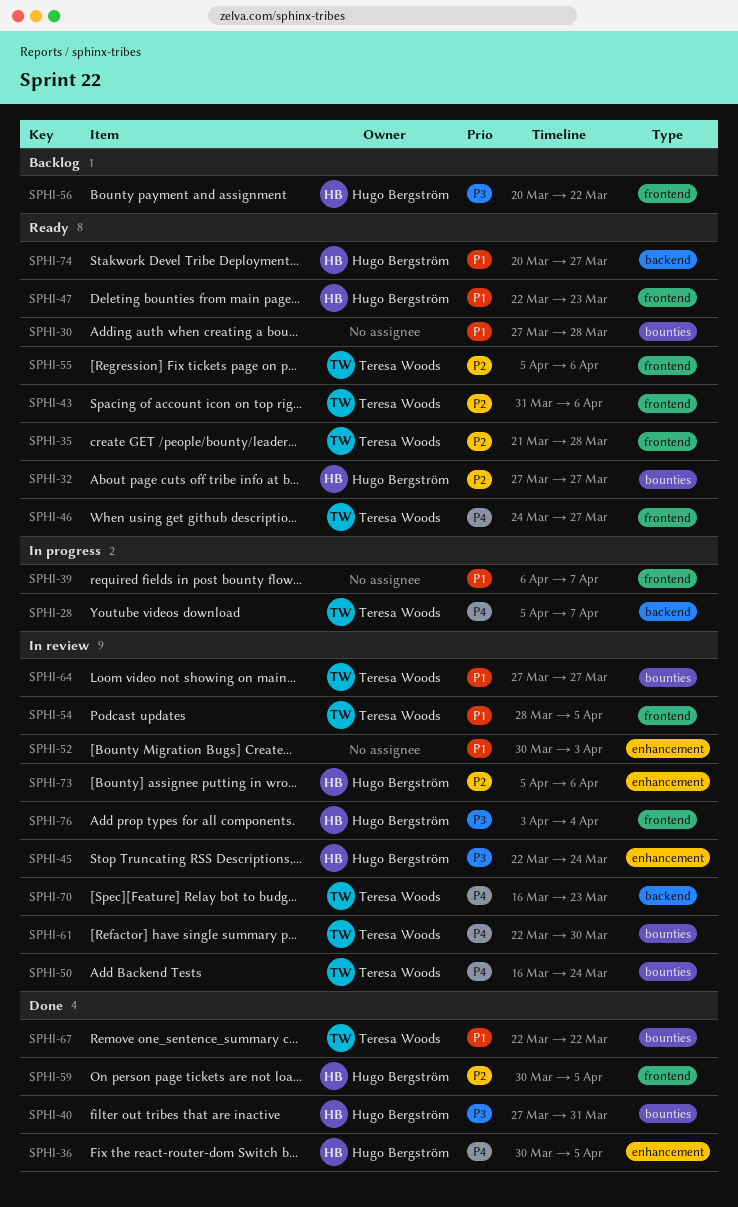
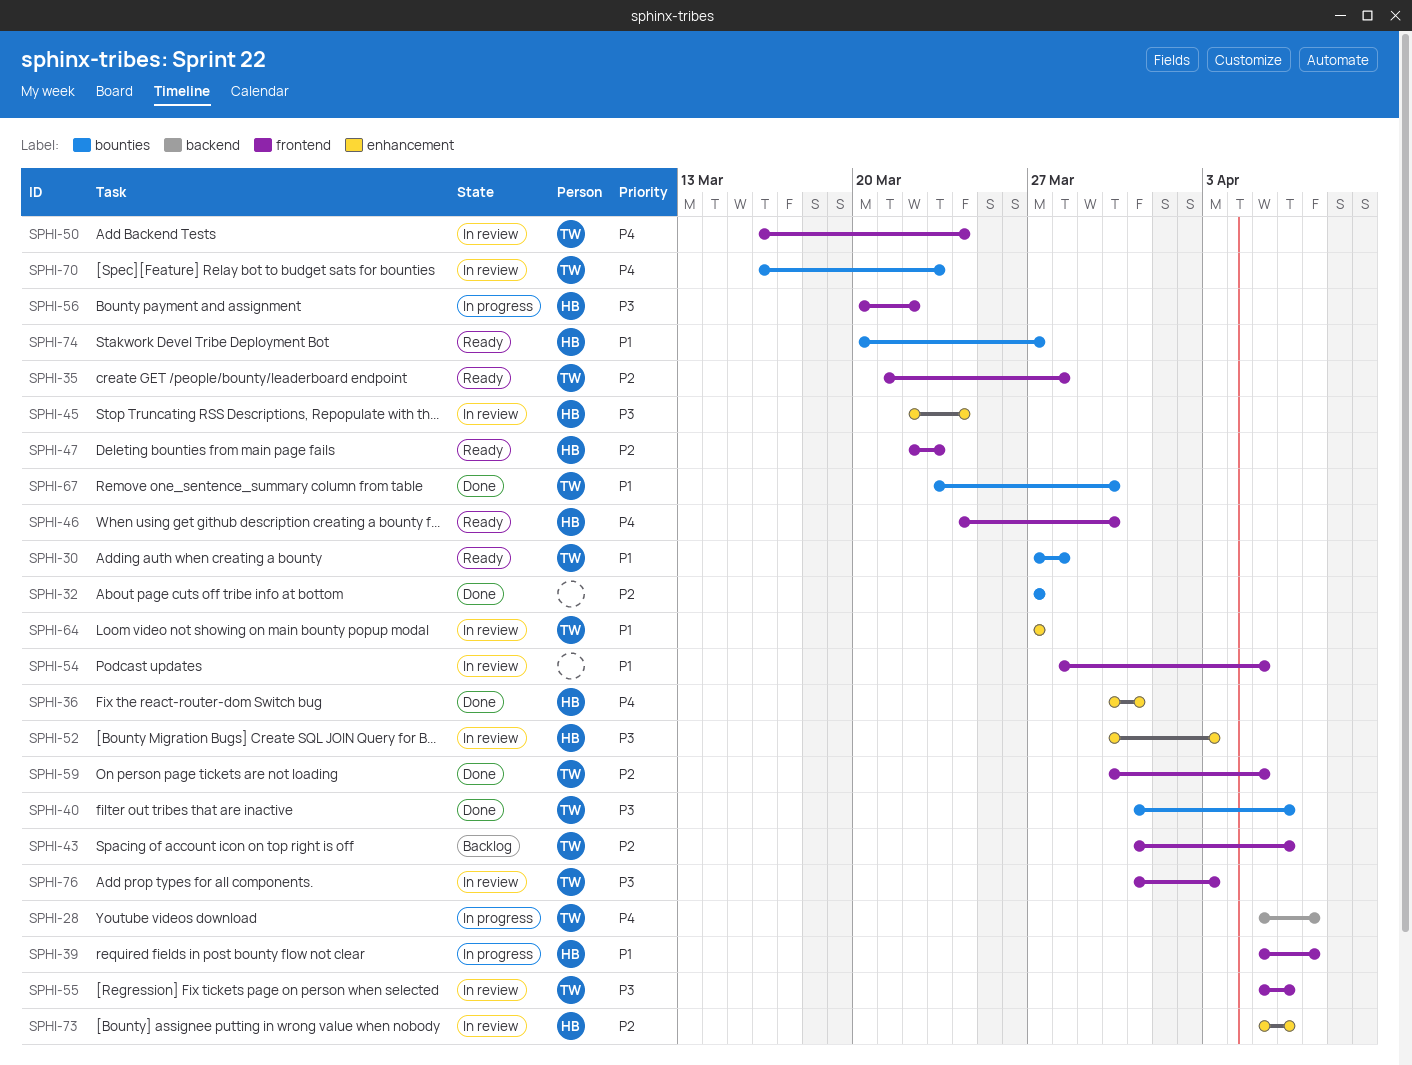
SPHI-30, owner: none -> Teresa Woods
SPHI-32, status: Ready -> Done
SPHI-32, owner: Hugo Bergström -> none
SPHI-36, due: Apr 5 -> Mar 31
SPHI-39, owner: none -> Hugo Bergström
SPHI-39, start: Apr 6 -> Apr 5
SPHI-40, owner: Hugo Bergström -> Teresa Woods
SPHI-40, start: Mar 27 -> Mar 31
SPHI-40, due: Mar 31 -> Apr 6
SPHI-43, status: Ready -> Backlog
SPHI-46, owner: Teresa Woods -> Hugo Bergström
SPHI-46, due: Mar 27 -> Mar 30
SPHI-47, priority: P1 -> P2
SPHI-50, label: bounties -> frontend
SPHI-52, owner: none -> Hugo Bergström
SPHI-52, priority: P1 -> P3
SPHI-54, owner: Teresa Woods -> none
SPHI-55, status: Ready -> In review
SPHI-55, priority: P2 -> P3
SPHI-56, status: Backlog -> In progress
SPHI-59, owner: Hugo Bergström -> Teresa Woods
SPHI-61: present -> none
SPHI-64, label: bounties -> enhancement
SPHI-67, start: Mar 22 -> Mar 23
SPHI-67, due: Mar 22 -> Mar 30
SPHI-70, label: backend -> bounties
SPHI-74, label: backend -> bounties
SPHI-76, owner: Hugo Bergström -> Teresa Woods
SPHI-76, start: Apr 3 -> Mar 31
SPHI-76, due: Apr 4 -> Apr 3

